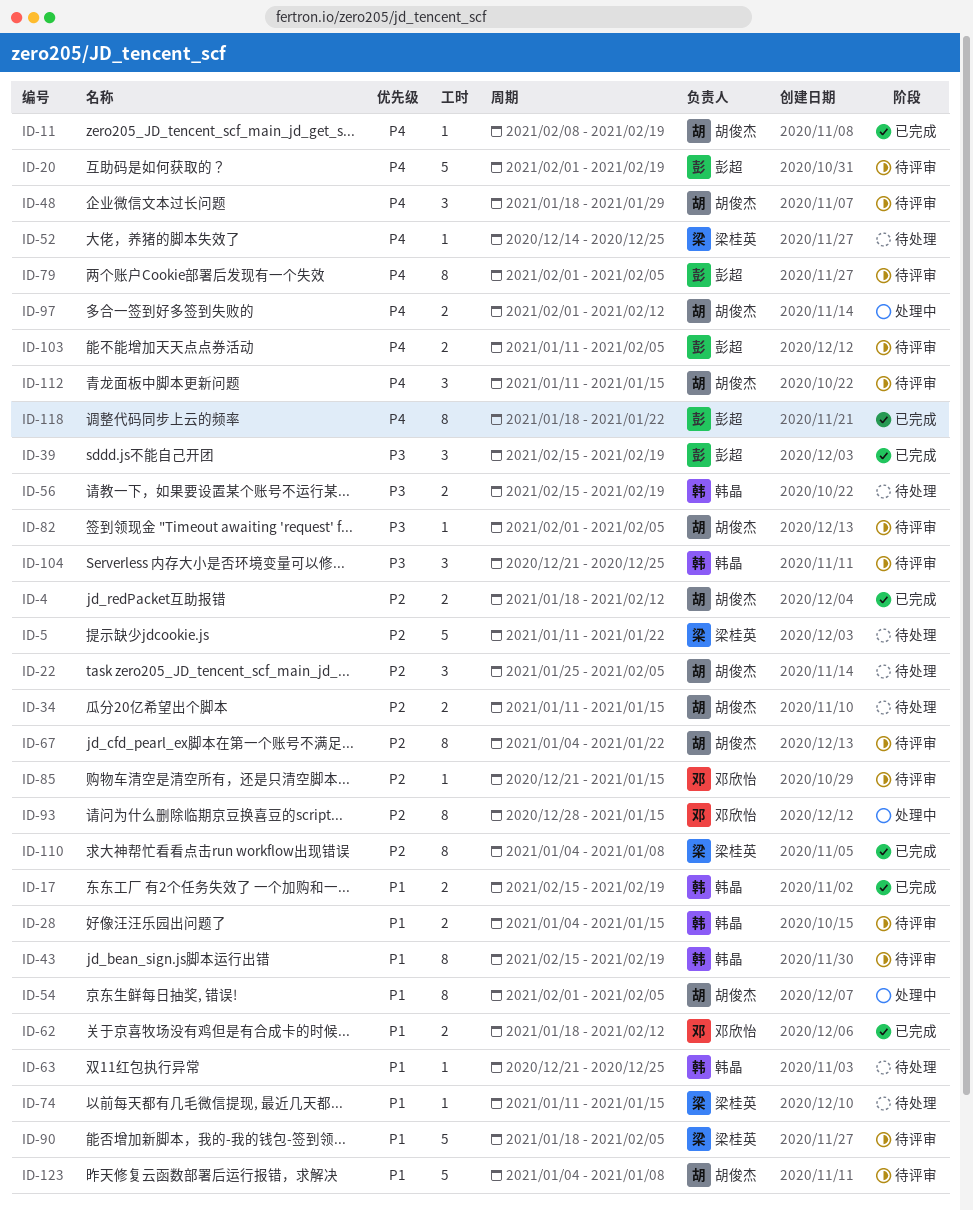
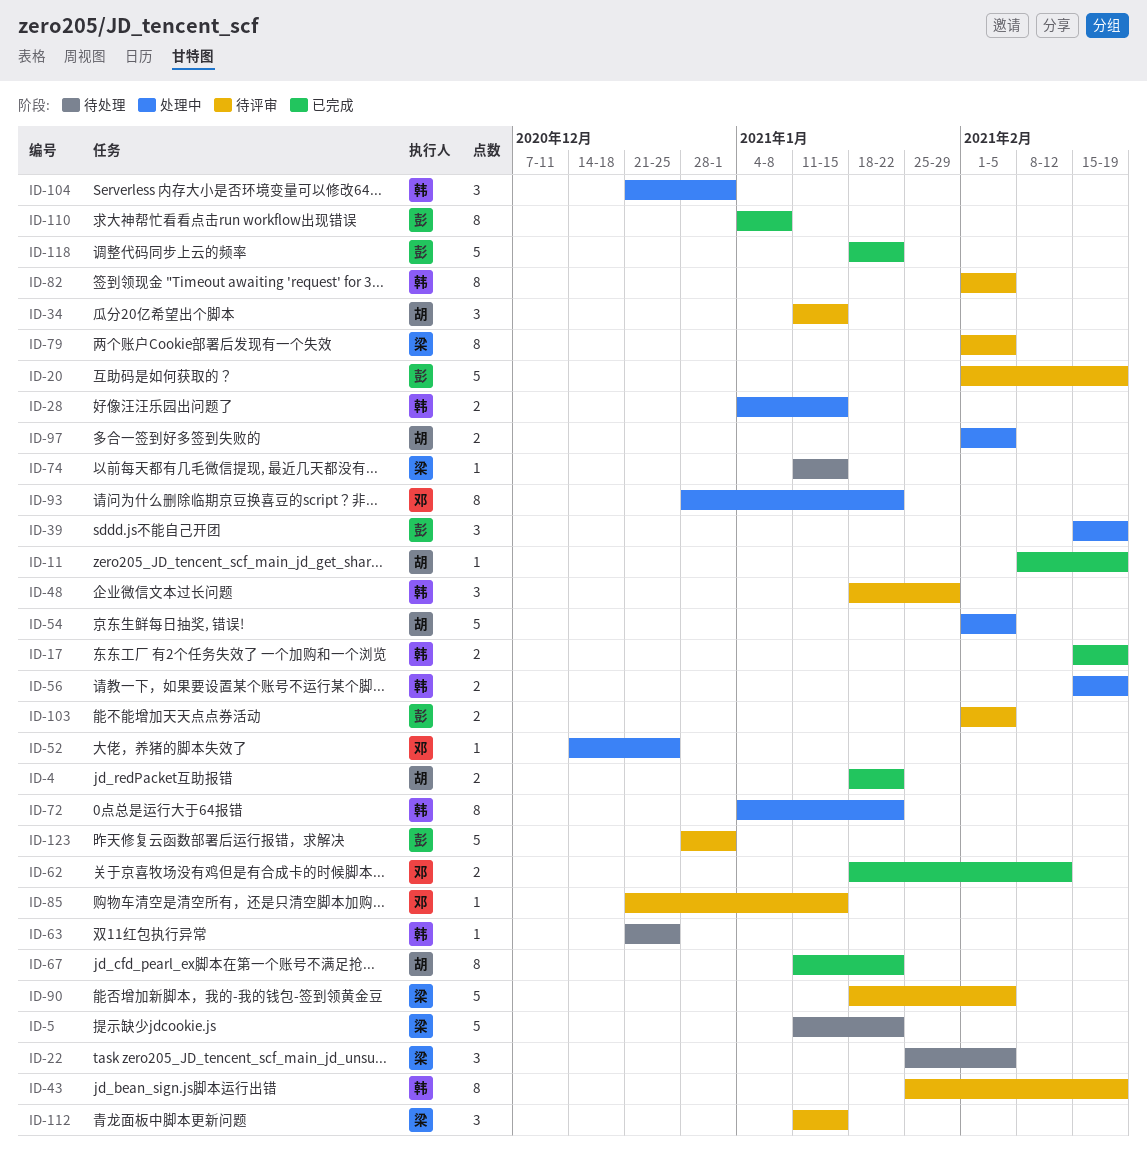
ID-4, due: Feb 12 -> Jan 22
ID-22, owner: 胡俊杰 -> 梁桂英
ID-28, status: 待评审 -> 处理中
ID-34, status: 待处理 -> 待评审
ID-34, estimate: 2 -> 3
ID-39, status: 已完成 -> 处理中
ID-43, start: Feb 15 -> Jan 25
ID-48, owner: 胡俊杰 -> 韩晶
ID-52, status: 待处理 -> 处理中
ID-52, owner: 梁桂英 -> 邓欣怡
ID-54, estimate: 8 -> 5
ID-56, status: 待处理 -> 处理中
ID-67, status: 待评审 -> 已完成
ID-67, start: Jan 4 -> Jan 11
ID-72: none -> present
ID-79, owner: 彭超 -> 梁桂英
ID-82, owner: 胡俊杰 -> 韩晶
ID-82, estimate: 1 -> 8
ID-93, due: Jan 15 -> Jan 22
ID-97, due: Feb 12 -> Feb 5
ID-103, start: Jan 11 -> Feb 1
ID-104, status: 待评审 -> 处理中
ID-104, due: Dec 25 -> Jan 1
ID-110, owner: 梁桂英 -> 彭超
ID-112, owner: 胡俊杰 -> 梁桂英
ID-118, estimate: 8 -> 5
ID-123, owner: 胡俊杰 -> 彭超
ID-123, start: Jan 4 -> Dec 28
ID-123, due: Jan 8 -> Jan 1

